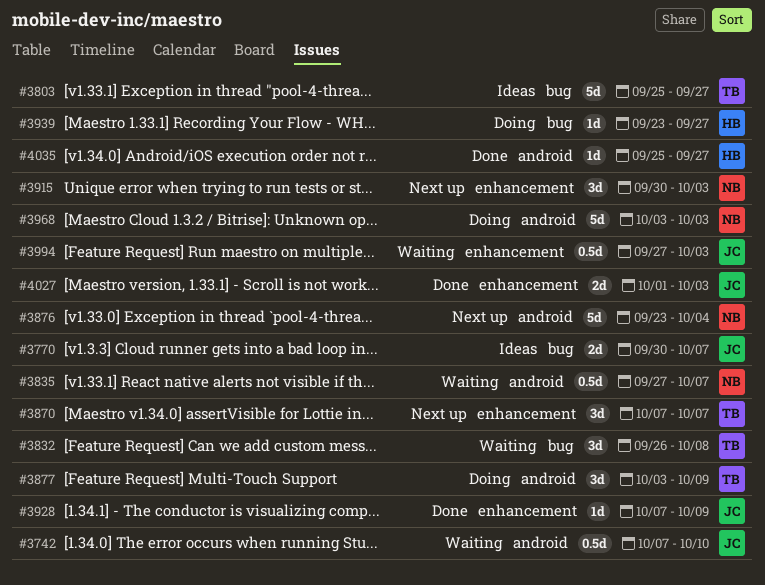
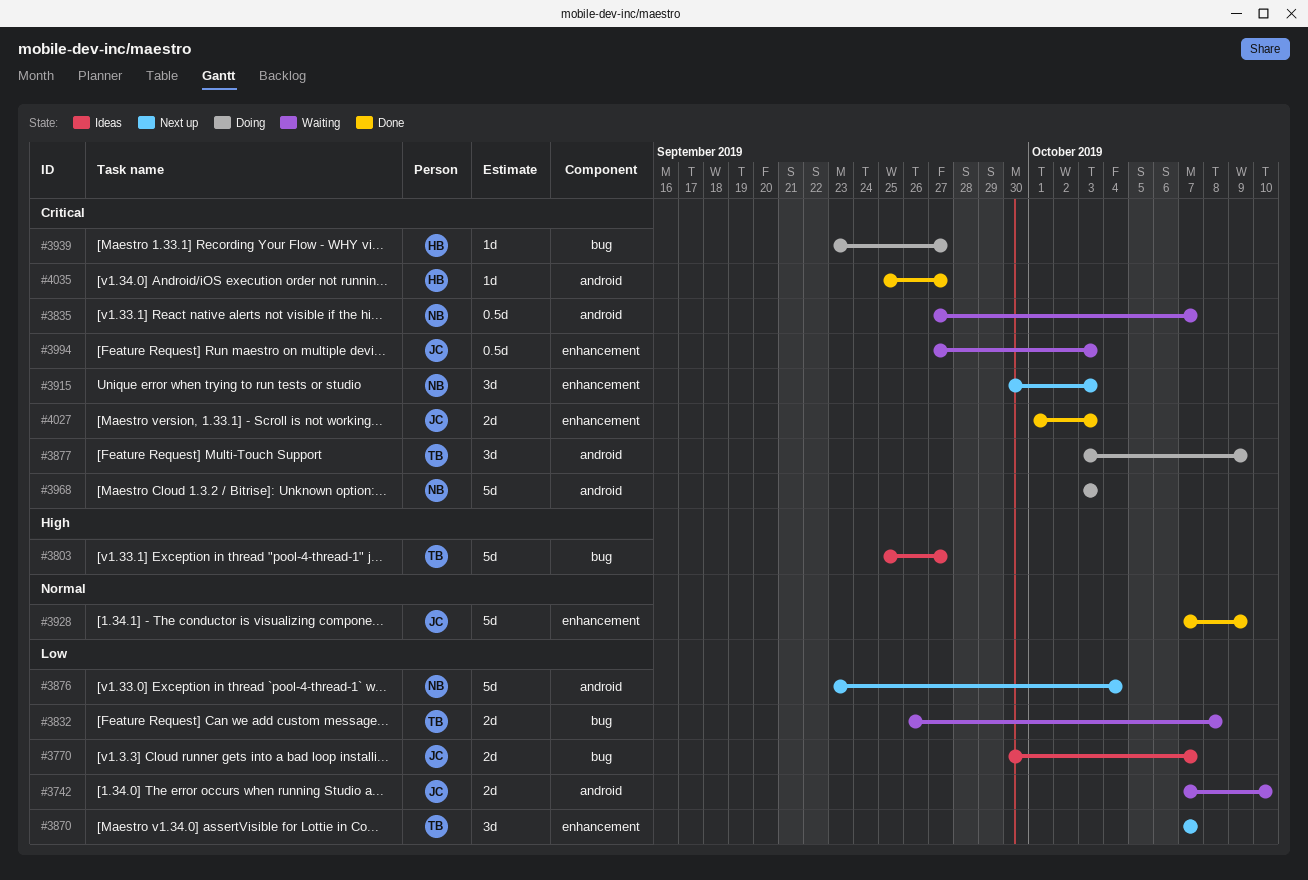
#3742, estimate: 0.5d -> 2d
#3832, estimate: 3d -> 2d
#3928, estimate: 1d -> 5d

